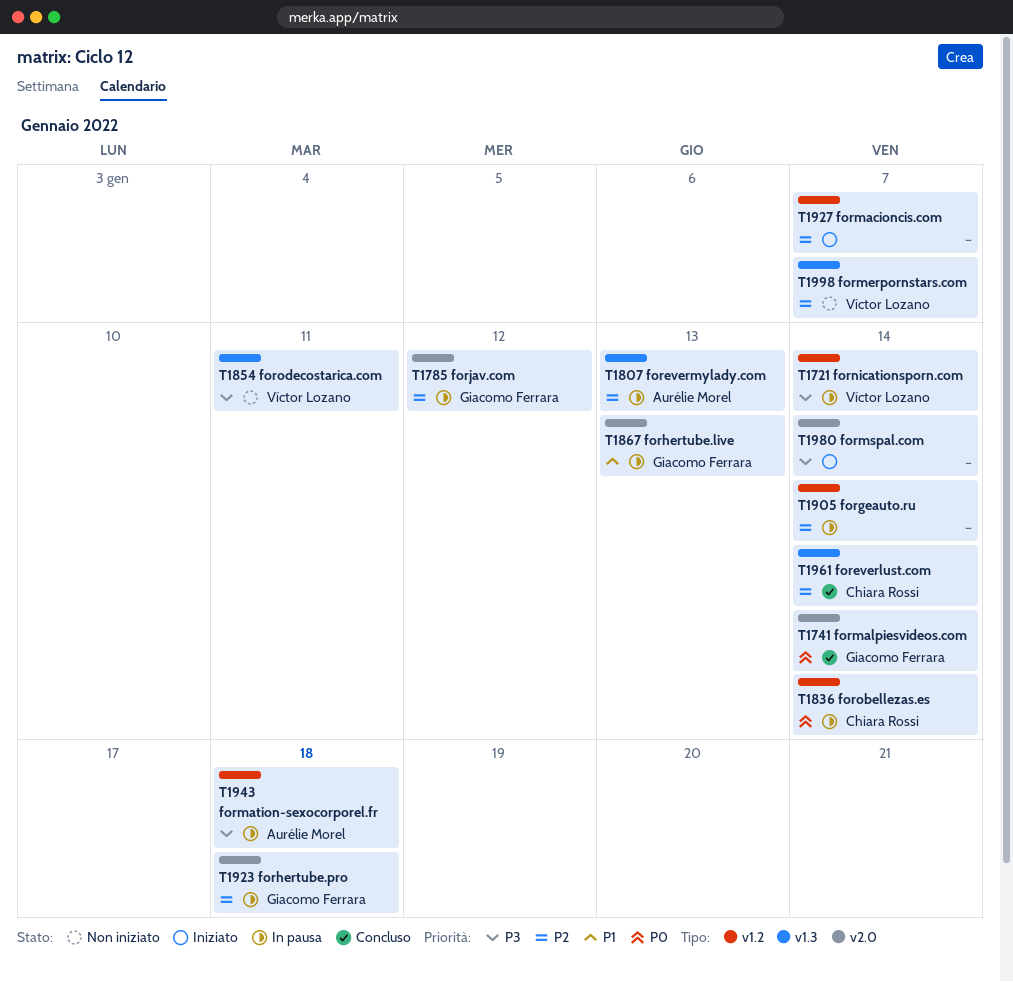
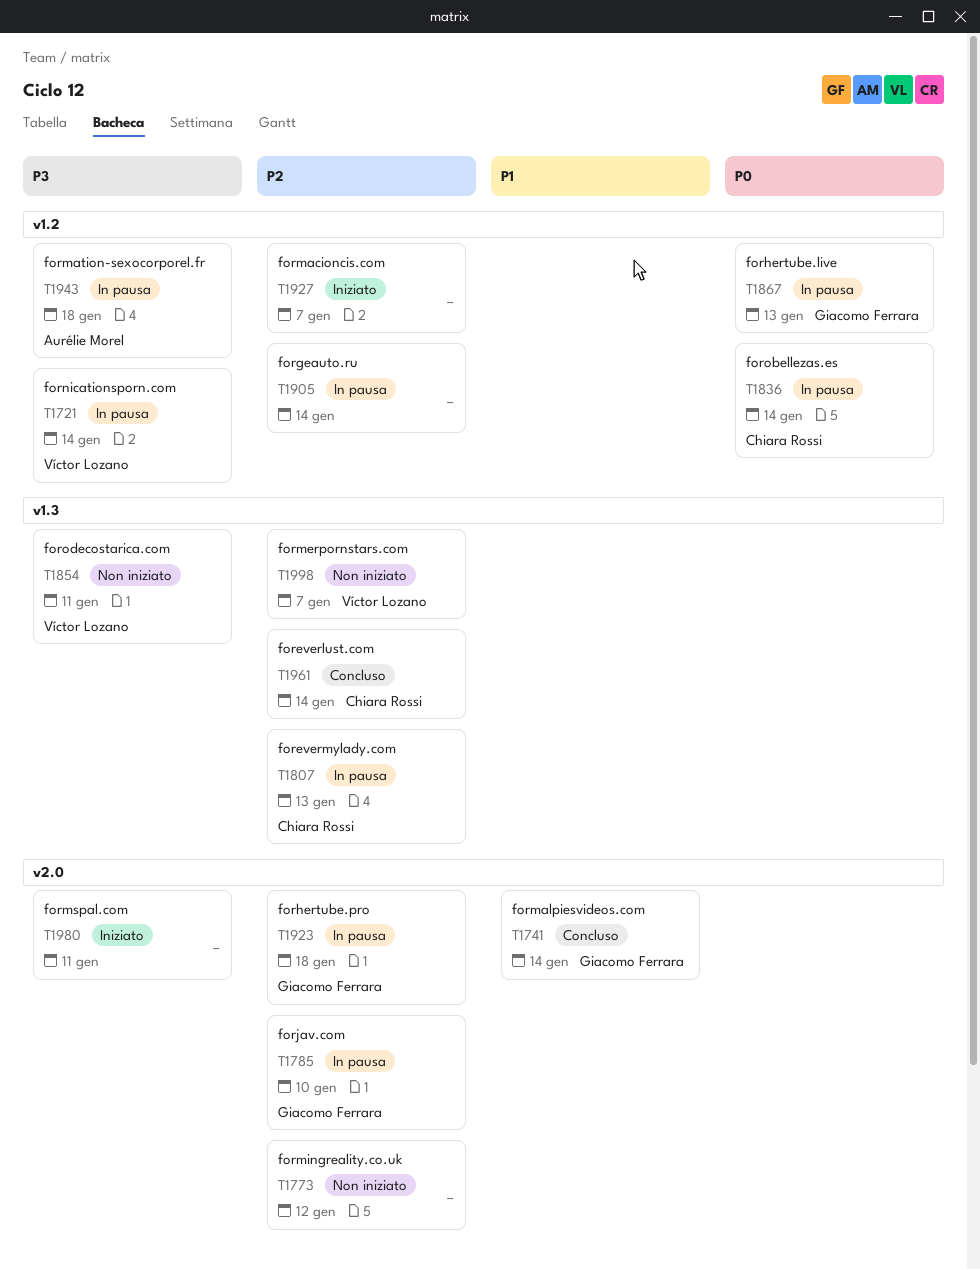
T1741, priority: P0 -> P1
T1773: none -> present
T1785, due: Jan 12 -> Jan 10
T1807, owner: Aurélie Morel -> Chiara Rossi
T1867, priority: P1 -> P0
T1867, label: v2.0 -> v1.2
T1980, due: Jan 14 -> Jan 11

